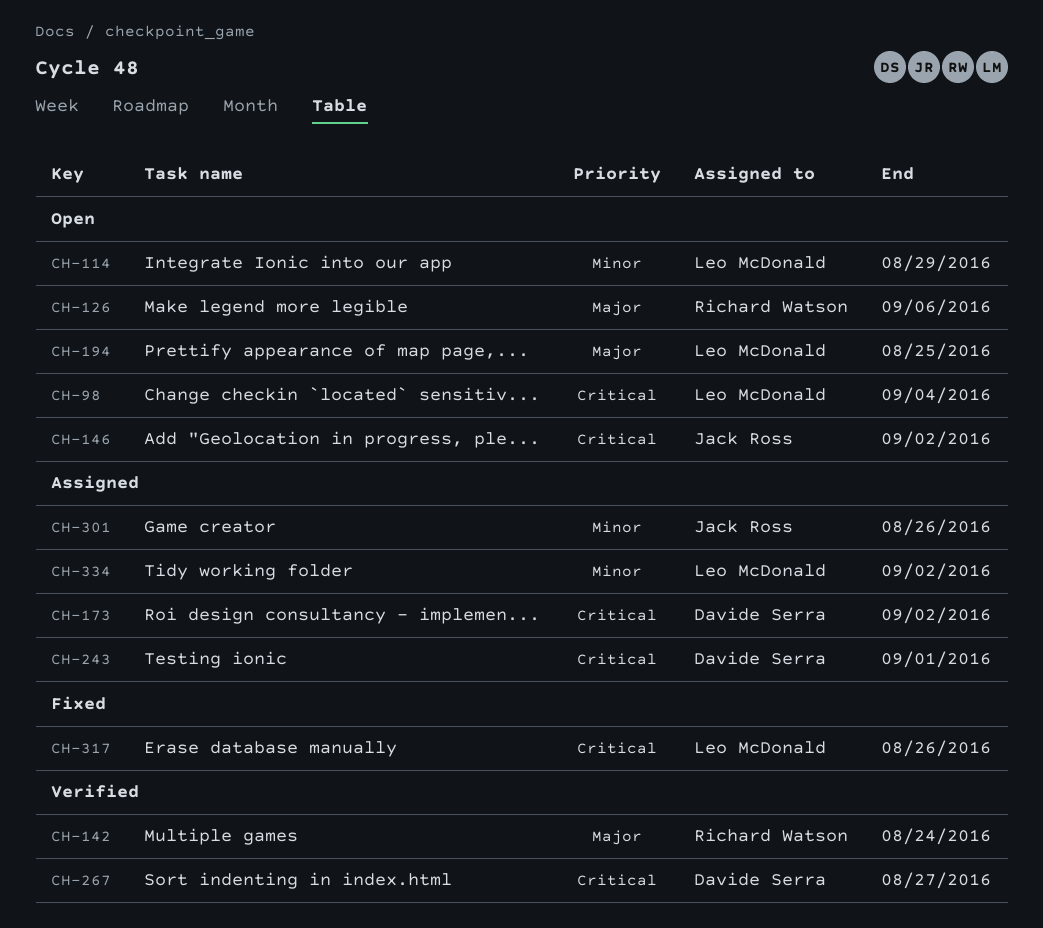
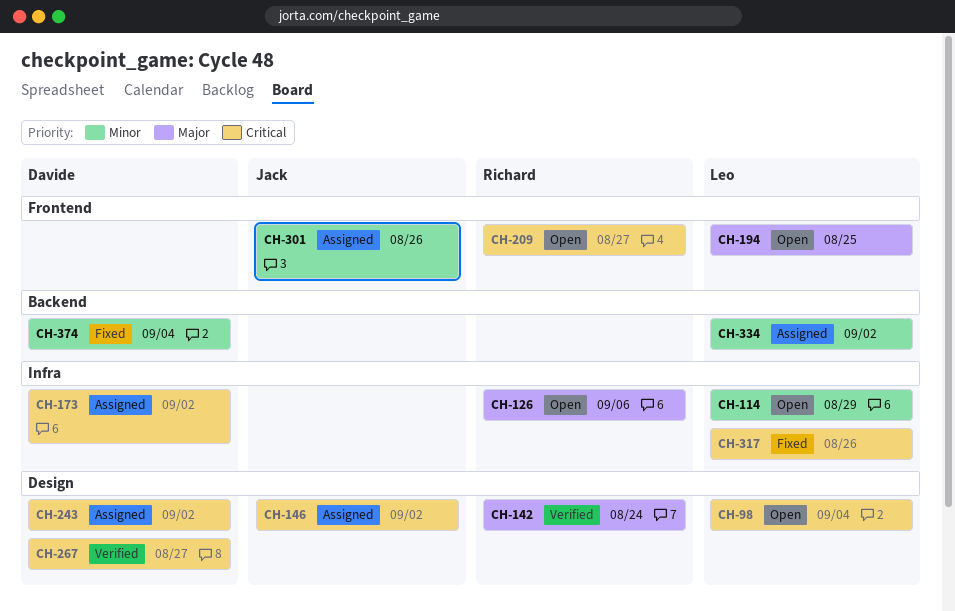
CH-146, status: Open -> Assigned
CH-209: none -> present
CH-243, due: Sep 1 -> Sep 2
CH-374: none -> present

